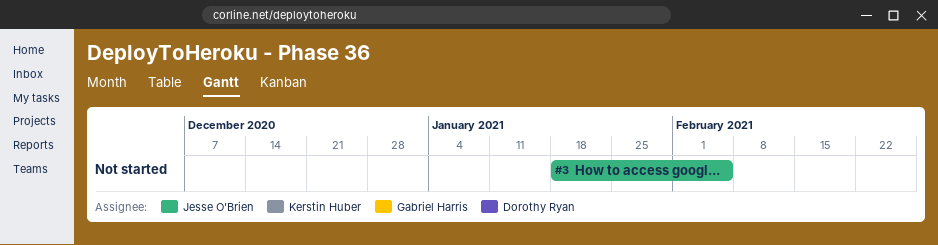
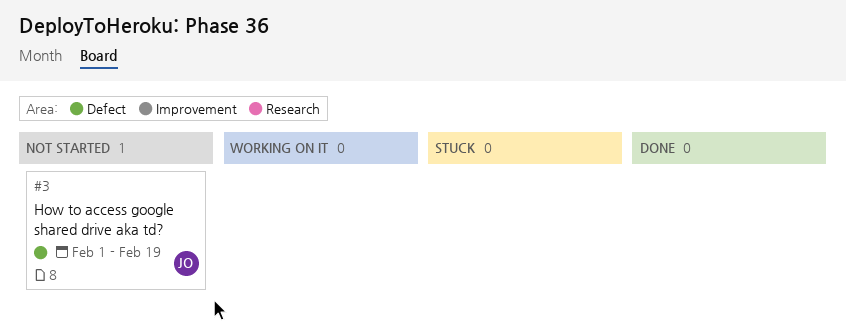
#3, start: Jan 18 -> Feb 1
#3, due: Feb 5 -> Feb 19

